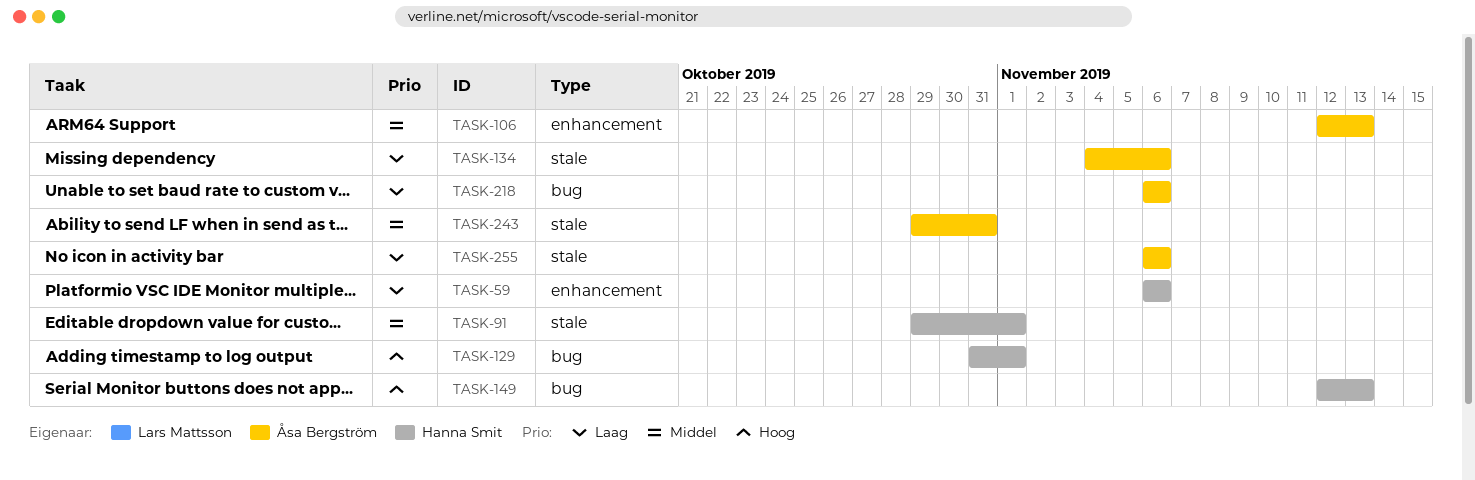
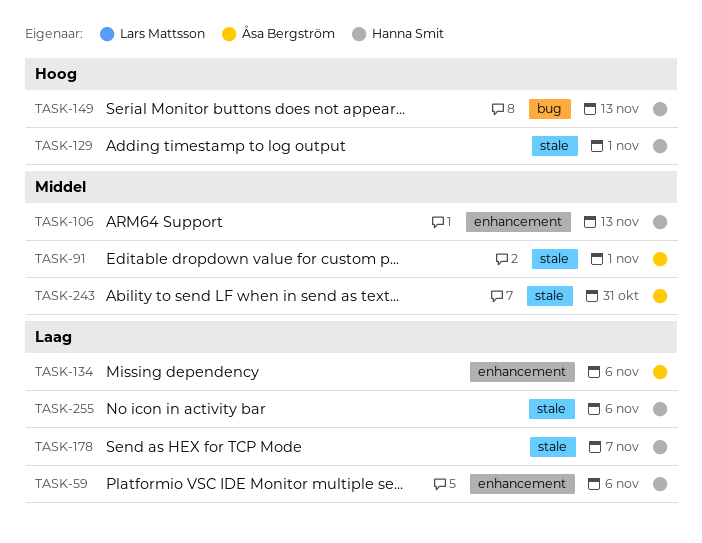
TASK-91, owner: Hanna Smit -> Åsa Bergström
TASK-106, owner: Åsa Bergström -> Hanna Smit
TASK-129, label: bug -> stale
TASK-134, label: stale -> enhancement
TASK-178: none -> present
TASK-218: present -> none
TASK-255, owner: Åsa Bergström -> Hanna Smit

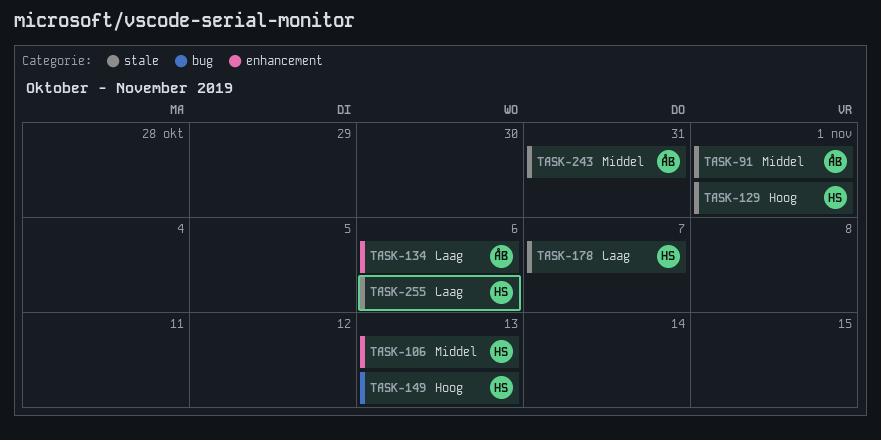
TASK-59: present -> none

